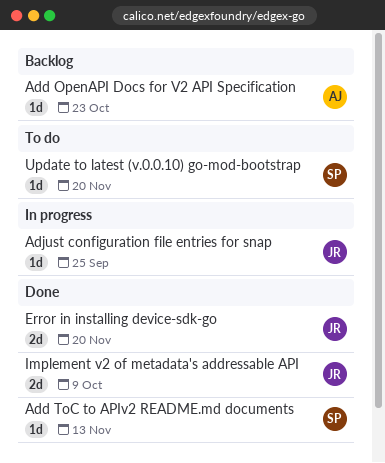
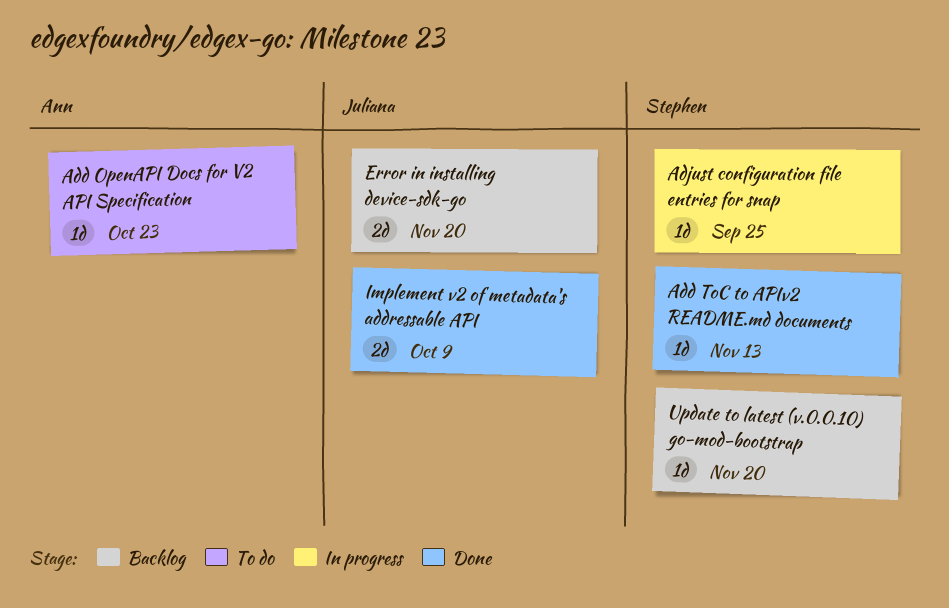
Add OpenAPI Docs for V2 API Specification, status: Backlog -> To do
Adjust configuration file entries for snap, owner: Juliana -> Stephen
Error in installing device-sdk-go, status: Done -> Backlog
Update to latest (v.0.0.10) go-mod-bootstrap, status: To do -> Backlog

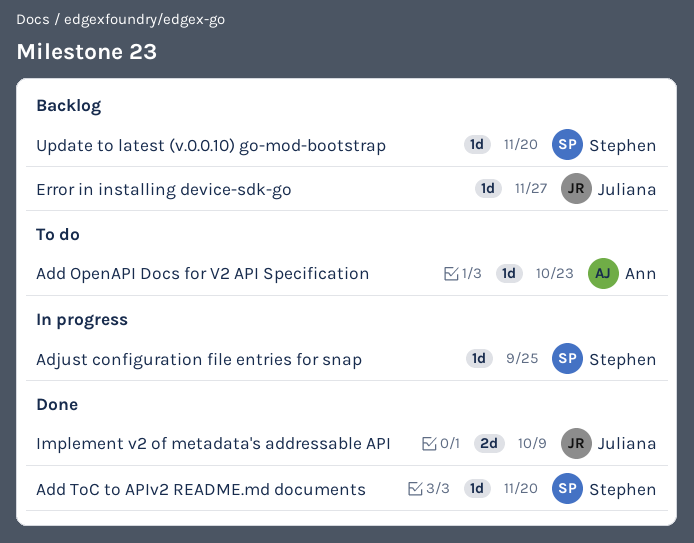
Add ToC to APIv2 README.md documents, due: Nov 13 -> Nov 20
Error in installing device-sdk-go, estimate: 2d -> 1d
Error in installing device-sdk-go, due: Nov 20 -> Nov 27

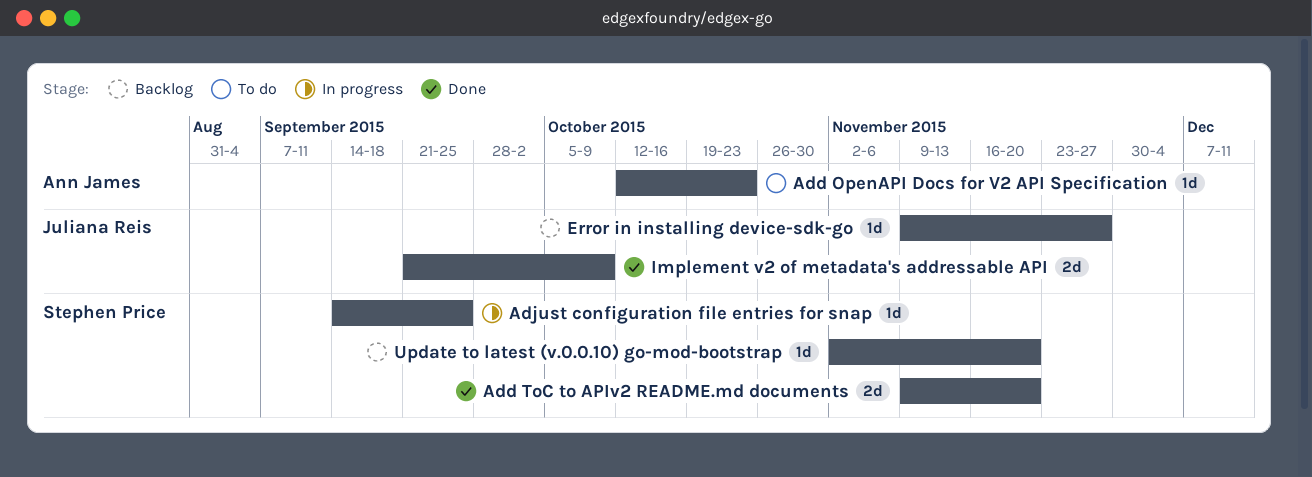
Add ToC to APIv2 README.md documents, estimate: 1d -> 2d

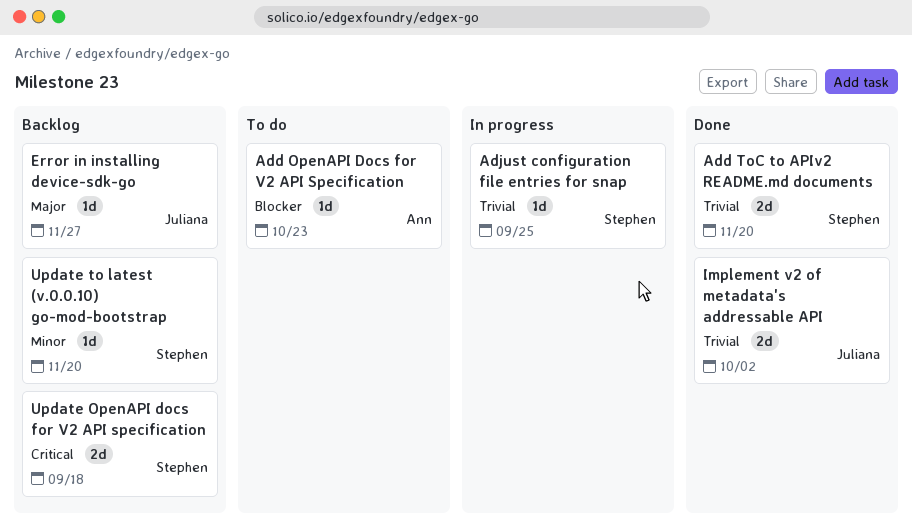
Implement v2 of metadata's addressable API, due: Oct 9 -> Oct 2
Update OpenAPI docs for V2 API specification: none -> present

